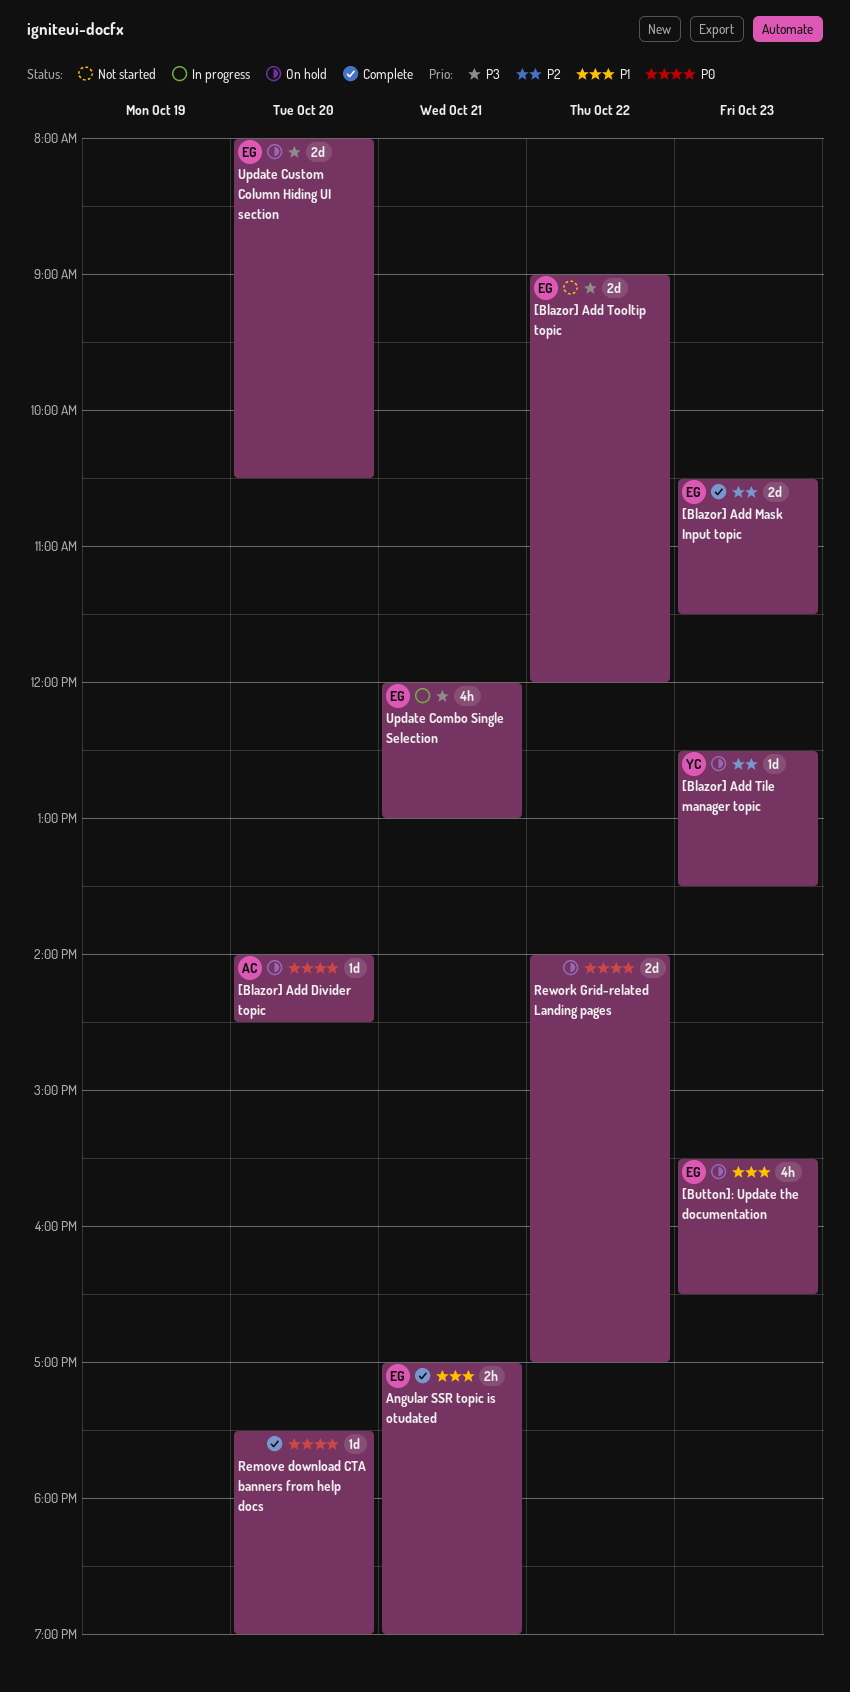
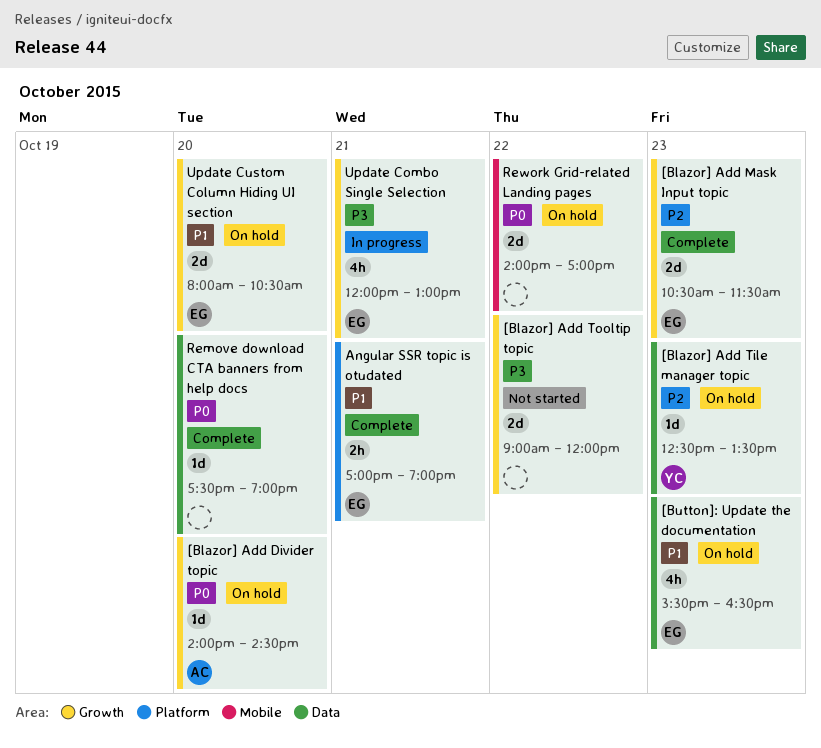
[Blazor] Add Tooltip topic, owner: EG -> none
Update Custom Column Hiding UI section, priority: P3 -> P1

